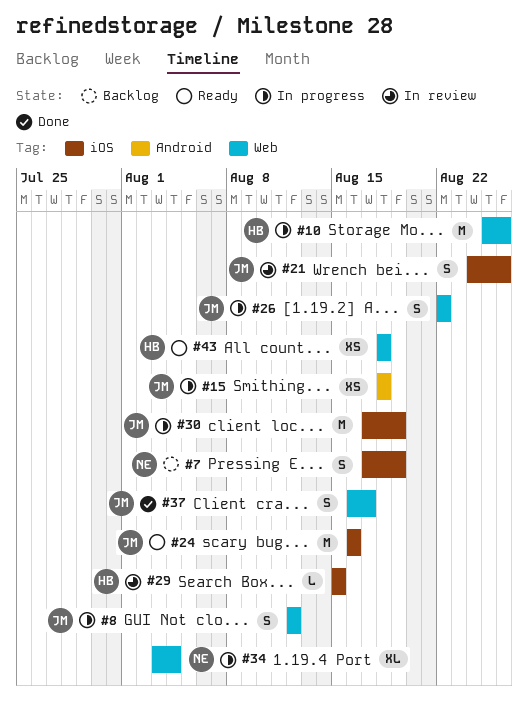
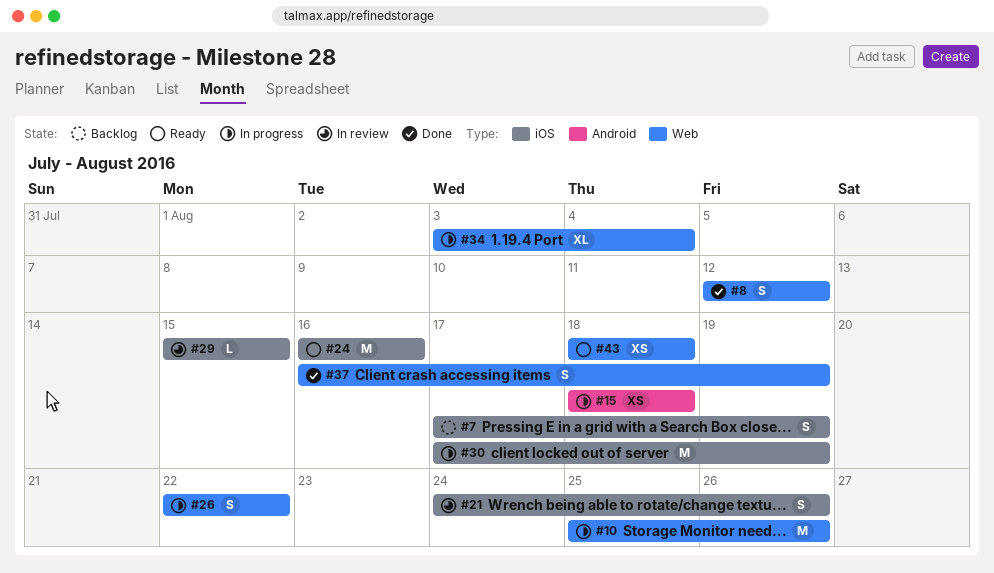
#8, status: In progress -> Done
#37, due: Aug 17 -> Aug 19

